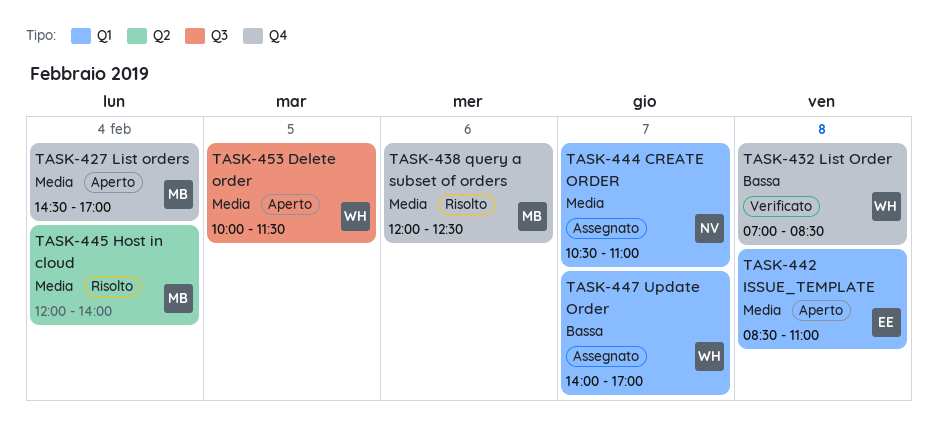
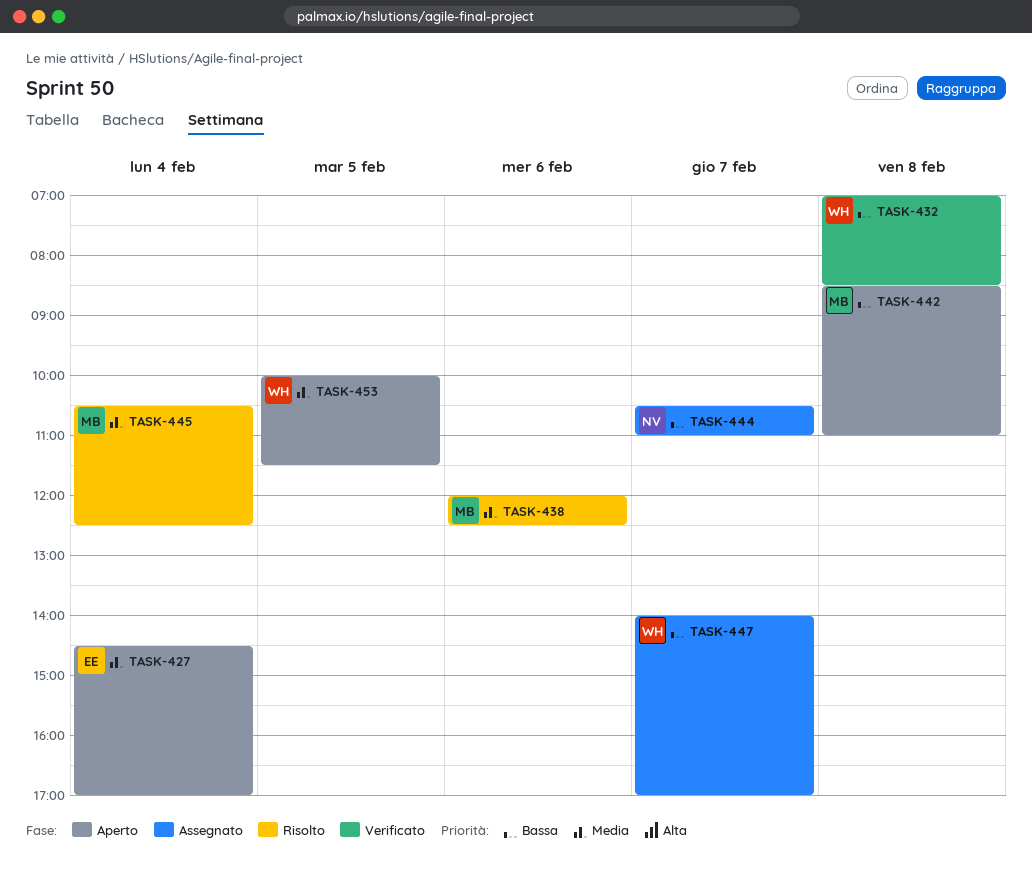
TASK-427, owner: MB -> EE
TASK-442, owner: EE -> MB
TASK-442, priority: Media -> Bassa
TASK-444, priority: Media -> Bassa
TASK-445, begins: 12:00 -> 10:30
TASK-445, ends: 14:00 -> 12:30

